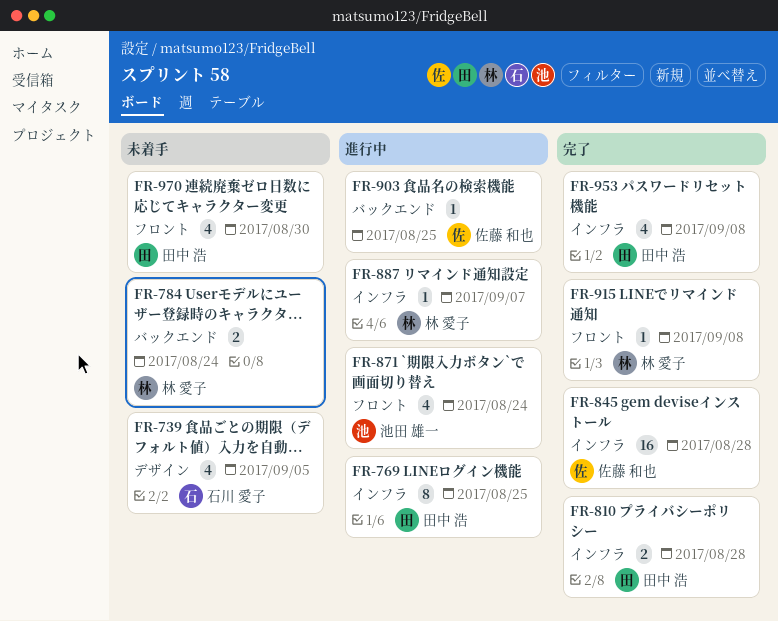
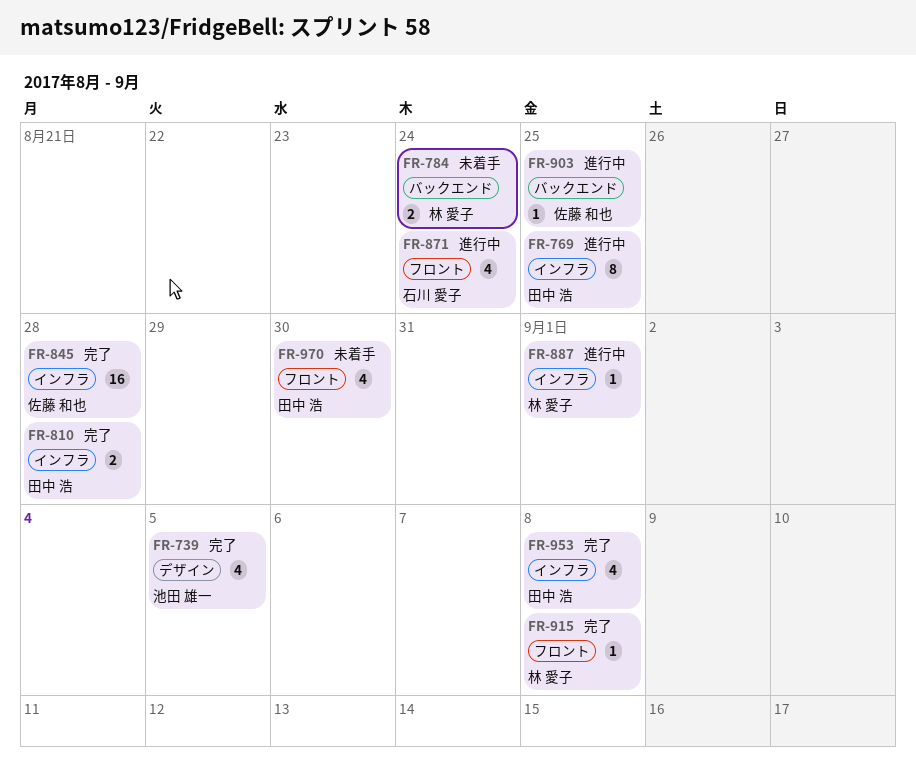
FR-739, status: 未着手 -> 完了
FR-739, owner: 石川 愛子 -> 池田 雄一
FR-871, owner: 池田 雄一 -> 石川 愛子
FR-887, due: Sep 7 -> Sep 1

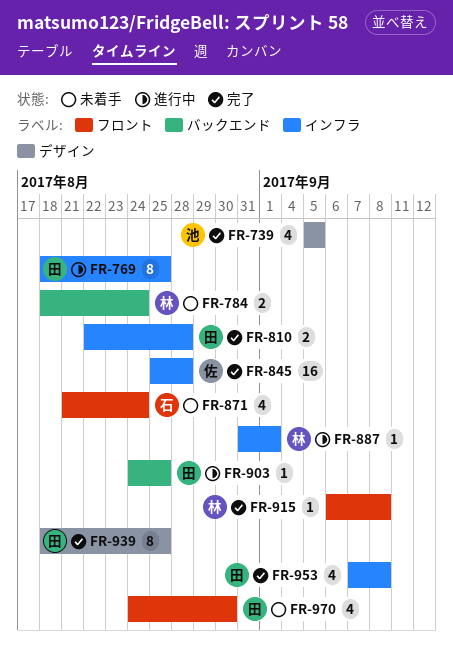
FR-871, status: 進行中 -> 未着手
FR-903, owner: 佐藤 和也 -> 田中 浩
FR-939: none -> present

